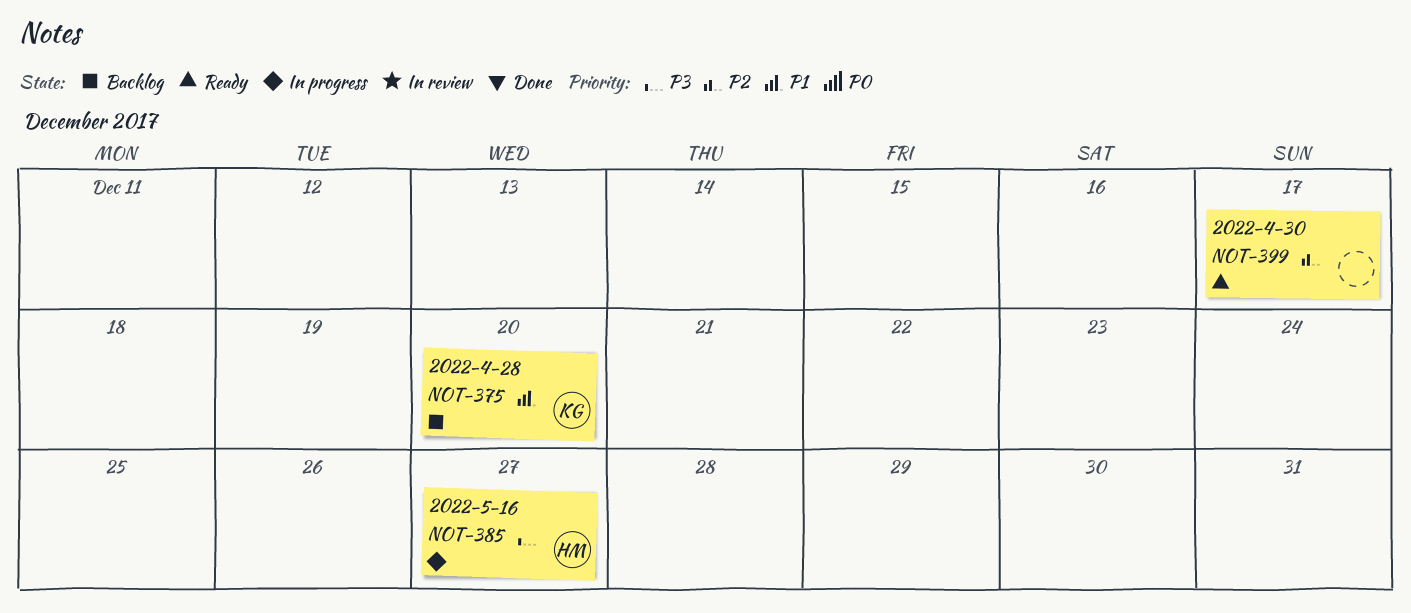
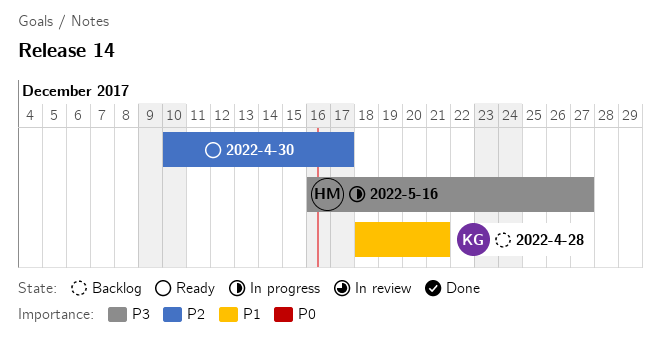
2022-4-28, due: Dec 20 -> Dec 21

